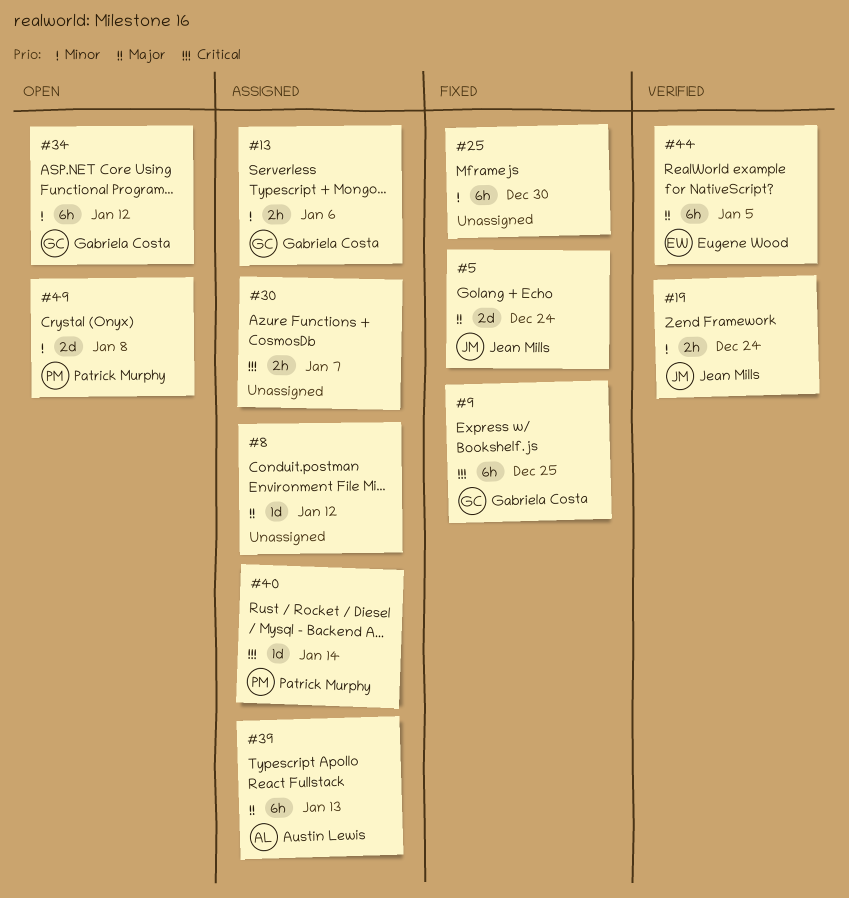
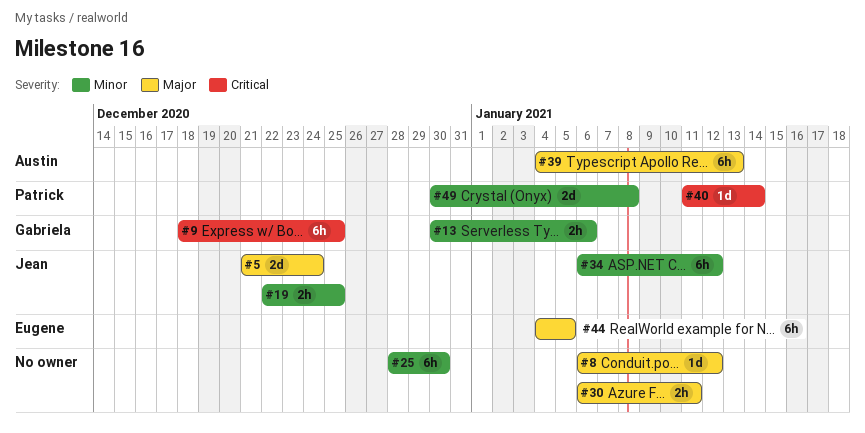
#19, due: Dec 24 -> Dec 25
#30, priority: Critical -> Major
#30, due: Jan 7 -> Jan 11
#34, owner: Gabriela Costa -> Jean Mills

